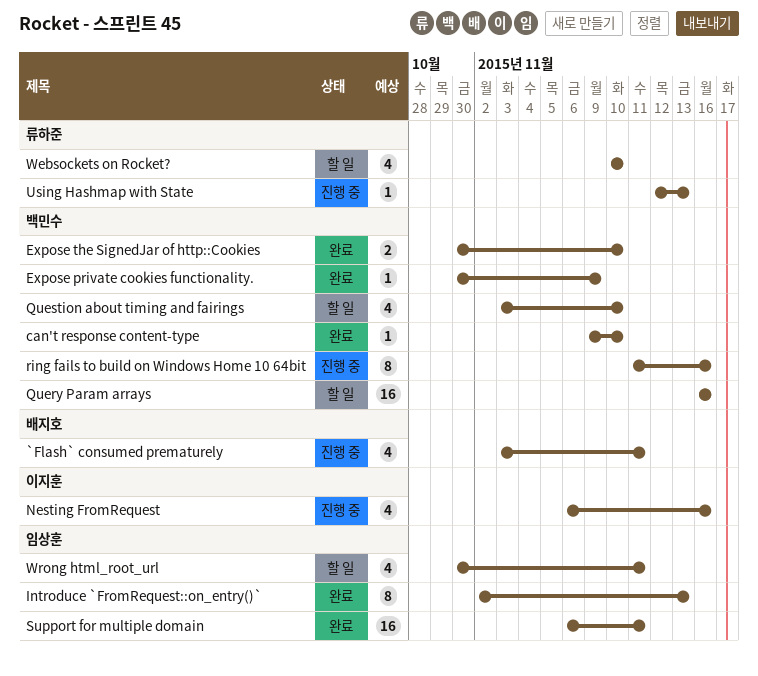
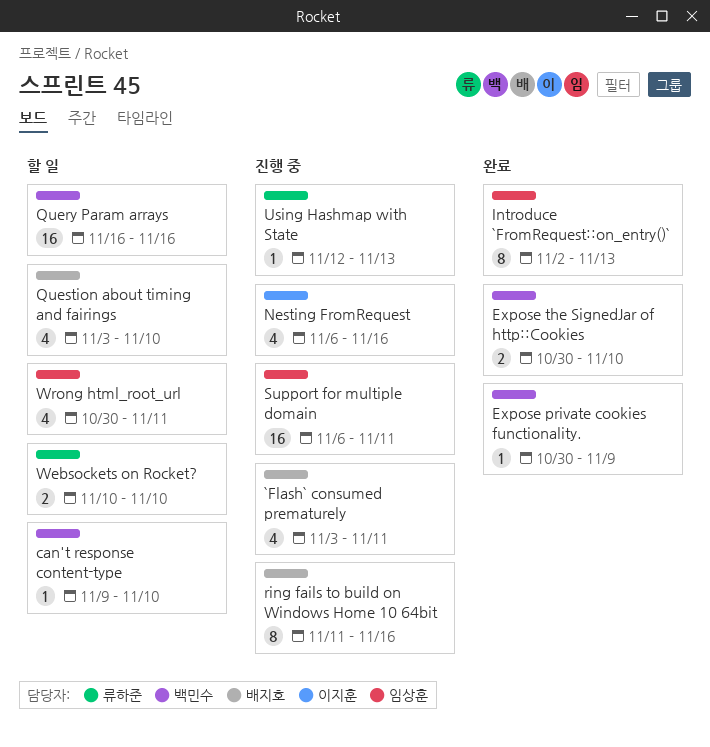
can't response content-type, status: 완료 -> 할 일
Question about timing and fairings, owner: 백민수 -> 배지호
ring fails to build on Windows Home 10 64bit, owner: 백민수 -> 배지호
Support for multiple domain, status: 완료 -> 진행 중
Websockets on Rocket?, estimate: 4 -> 2

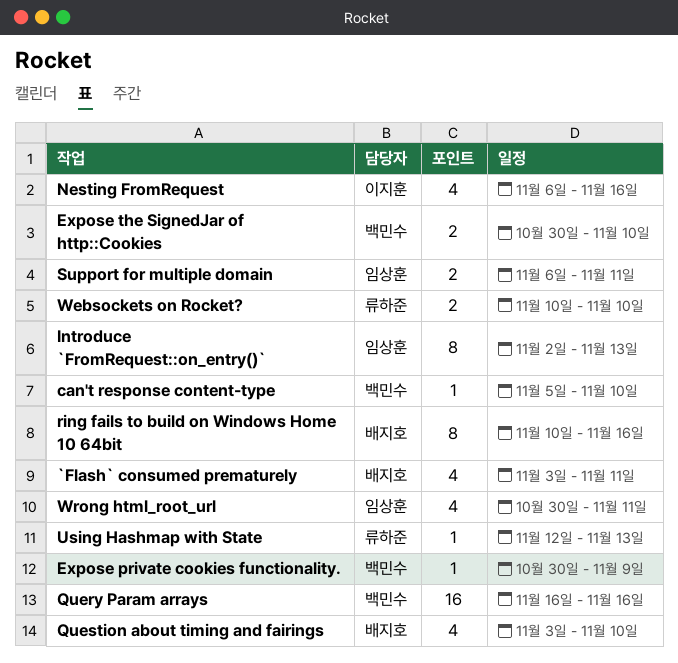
can't response content-type, start: Nov 9 -> Nov 5
ring fails to build on Windows Home 10 64bit, start: Nov 11 -> Nov 10
Support for multiple domain, estimate: 16 -> 2

